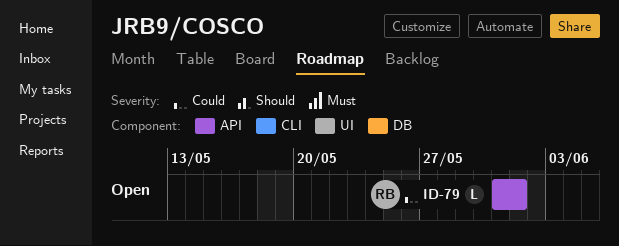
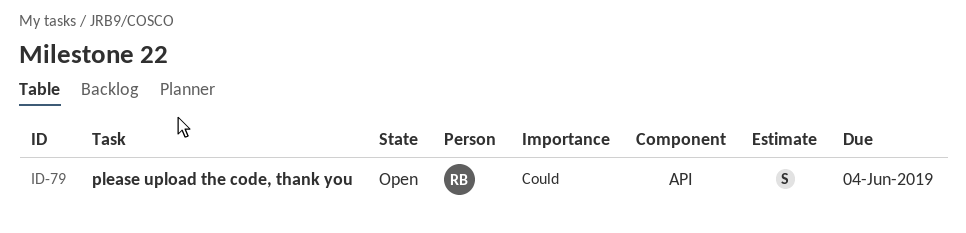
ID-79, estimate: L -> S
ID-79, due: Jun 1 -> Jun 4

